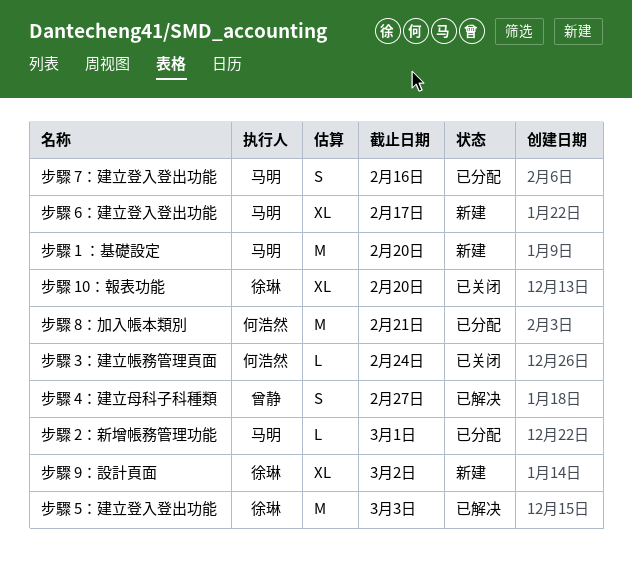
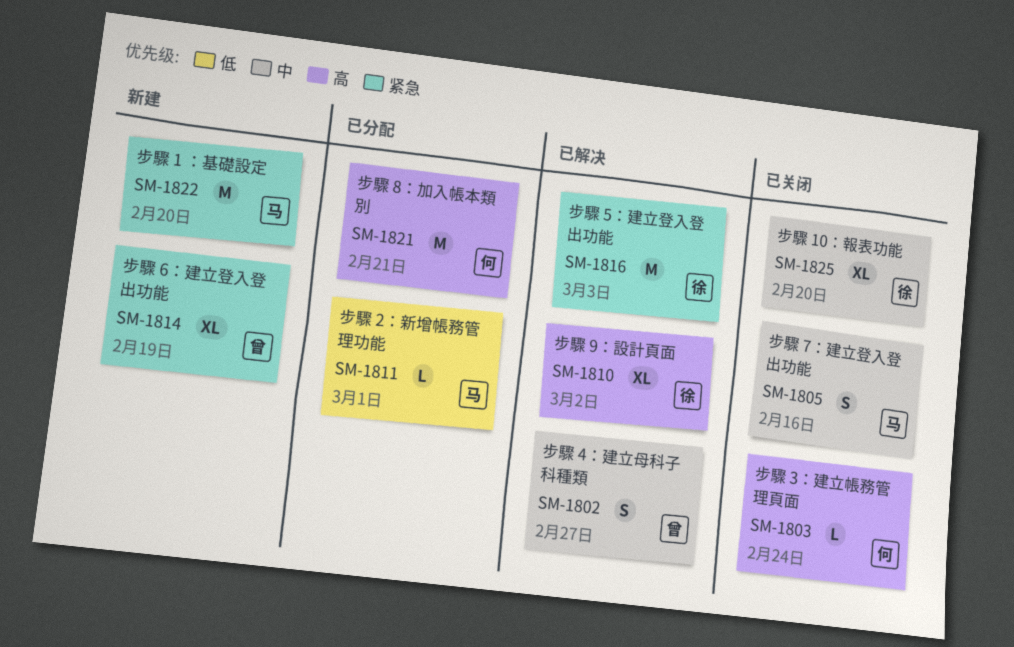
步驟 6：建立登入登出功能, owner: 马明 -> 曾静
步驟 6：建立登入登出功能, due: Feb 17 -> Feb 19
步驟 7：建立登入登出功能, status: 已分配 -> 已关闭
步驟 9：設計頁面, status: 新建 -> 已解决

